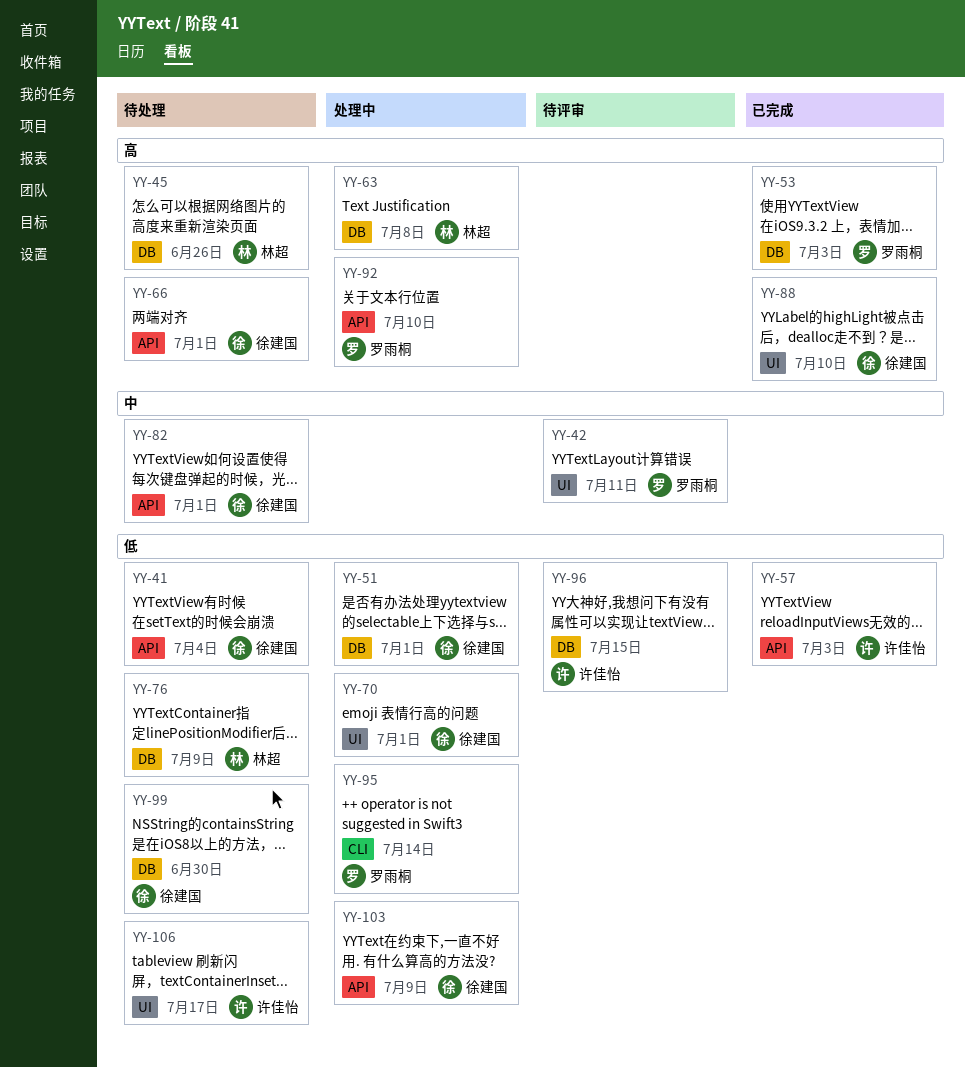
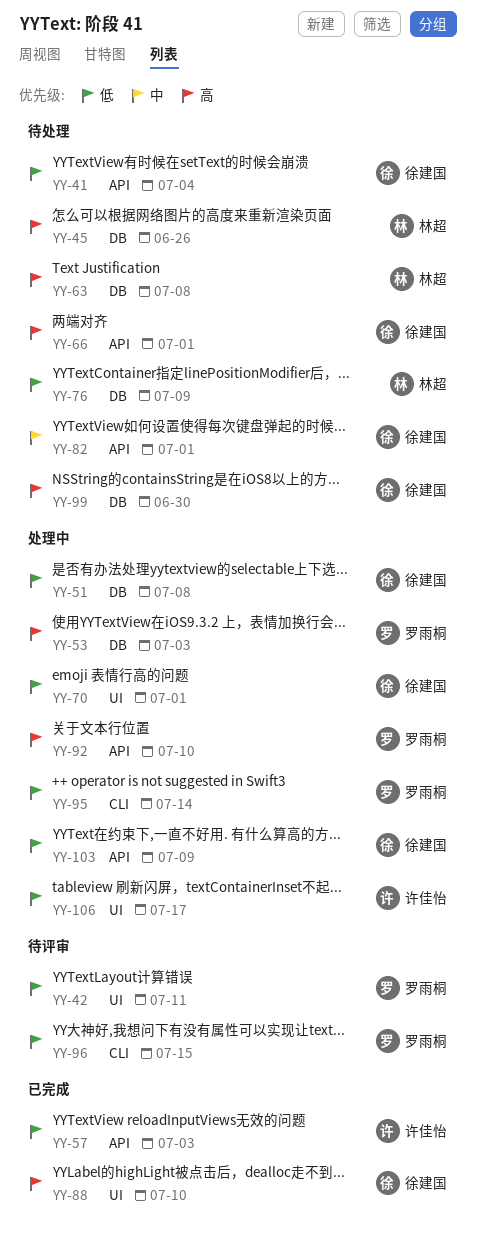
YY-42, priority: 中 -> 低
YY-51, due: Jul 1 -> Jul 8
YY-53, status: 已完成 -> 处理中
YY-63, status: 处理中 -> 待处理
YY-96, owner: 许佳怡 -> 罗雨桐
YY-96, label: DB -> CLI
YY-99, priority: 低 -> 高
YY-106, status: 待处理 -> 处理中

